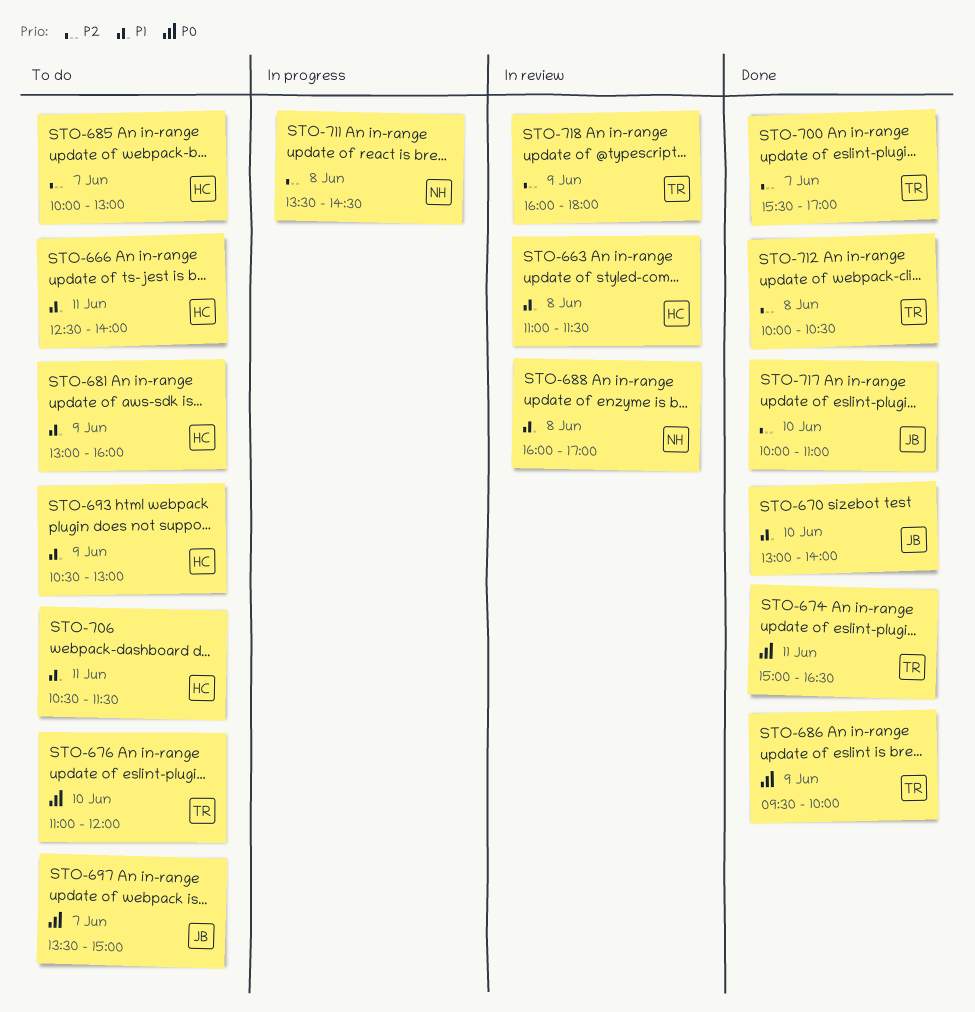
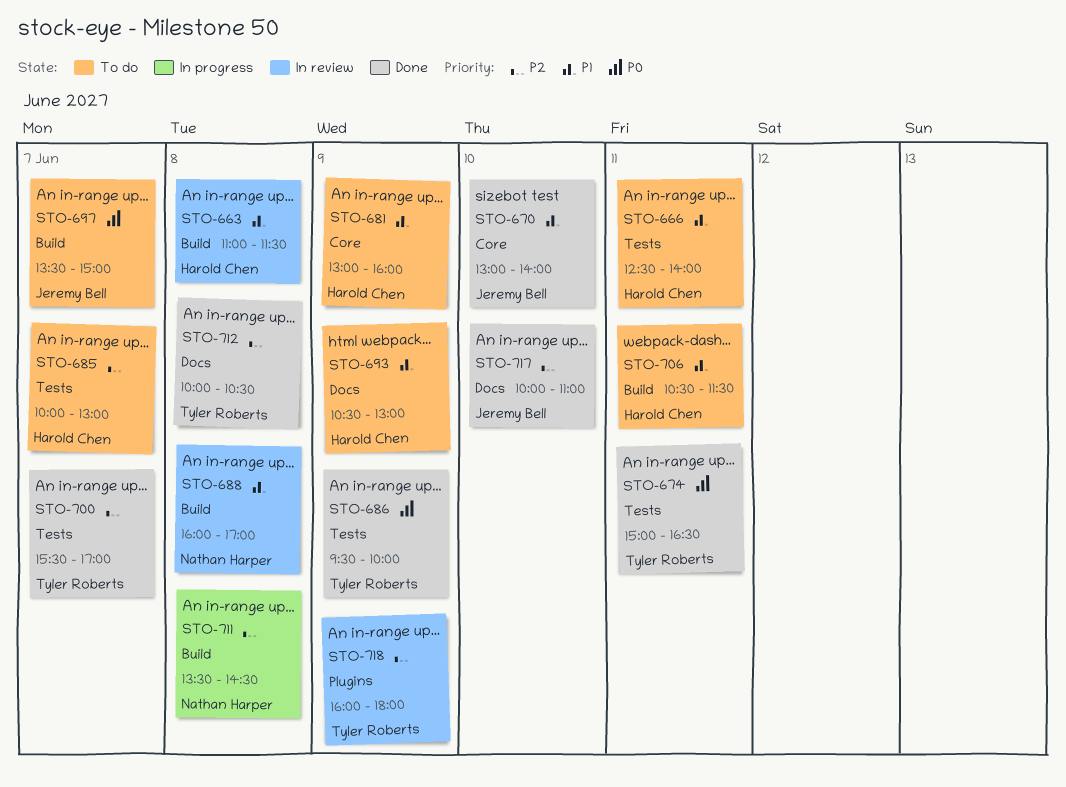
STO-676: present -> none

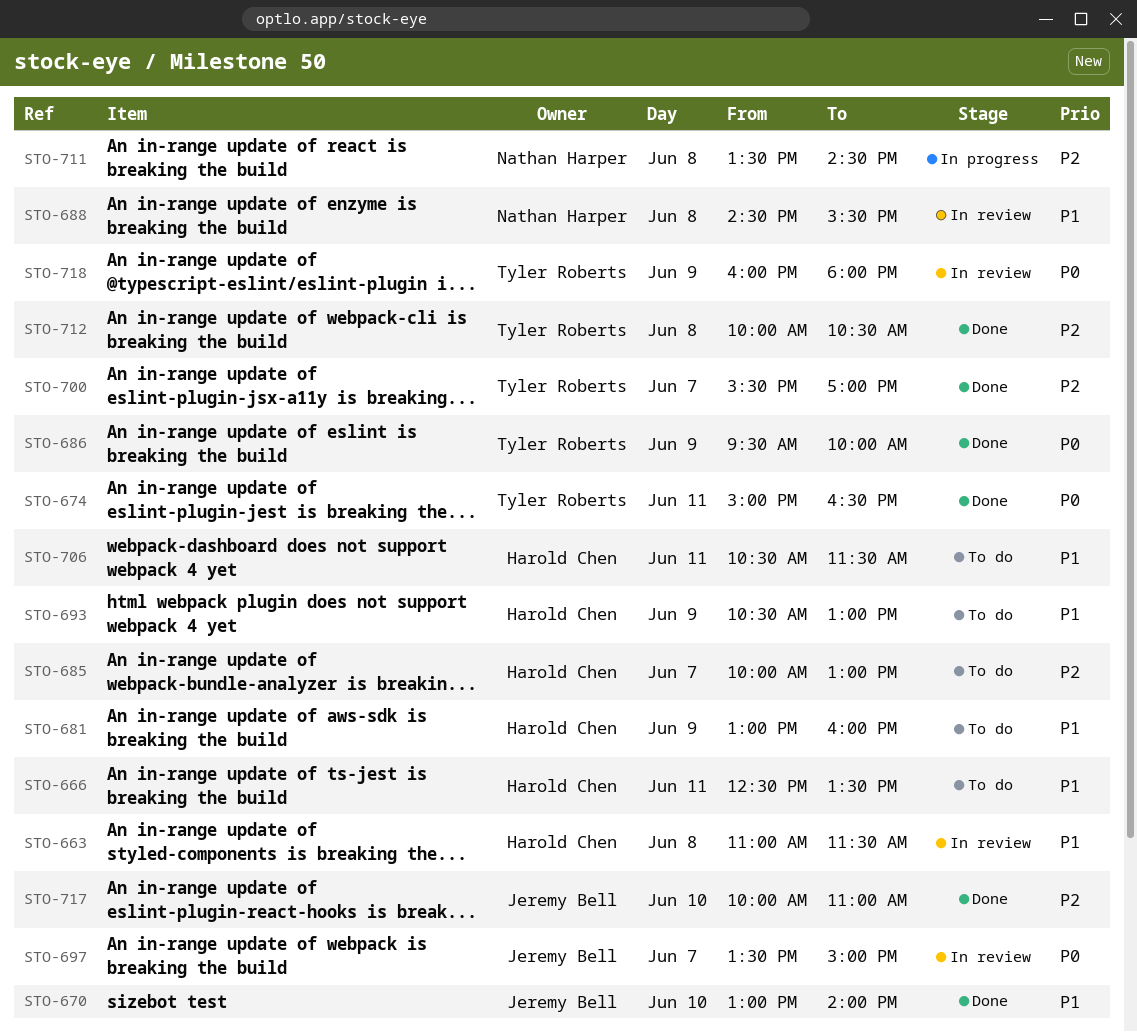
STO-666, ends: 14:00 -> 13:30
STO-688, begins: 16:00 -> 14:30
STO-688, ends: 17:00 -> 15:30
STO-697, status: To do -> In review
STO-718, priority: P2 -> P0

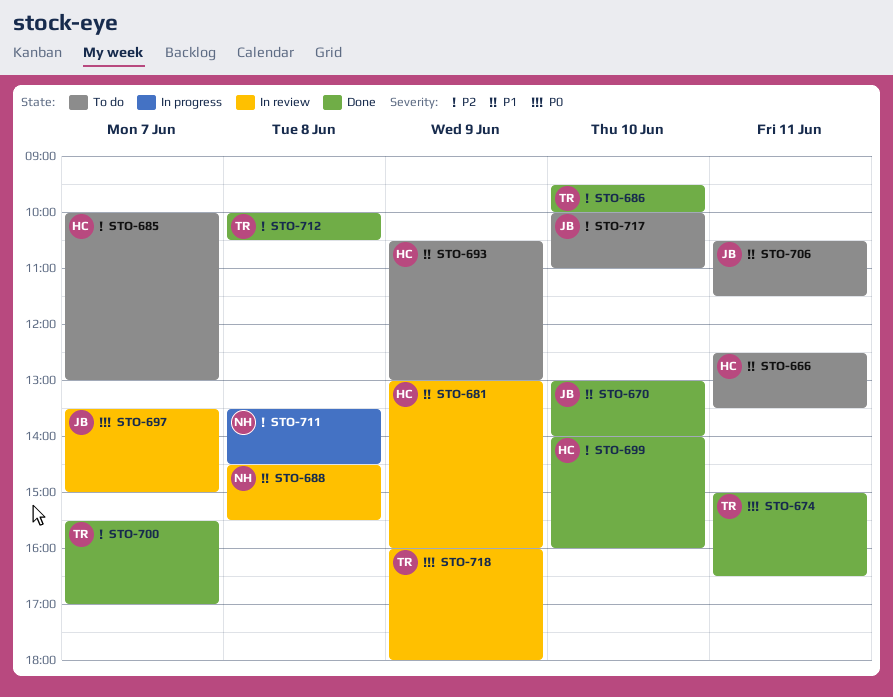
STO-663: present -> none
STO-681, status: To do -> In review
STO-686, priority: P0 -> P2
STO-686, day: Jun 9 -> Jun 10
STO-699: none -> present
STO-706, owner: Harold Chen -> Jeremy Bell
STO-717, status: Done -> To do

